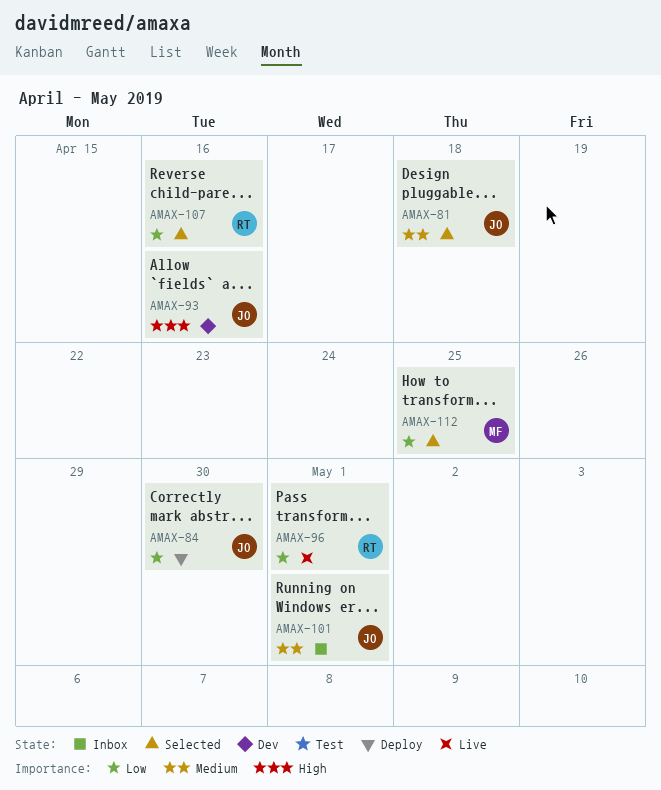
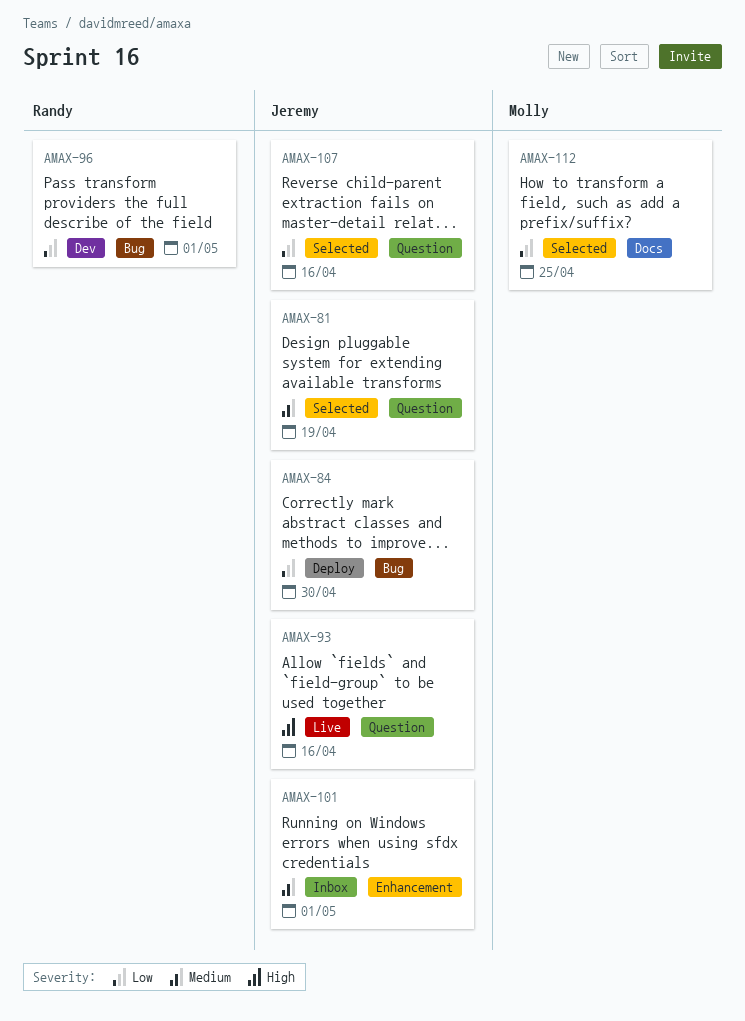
AMAX-81, due: Apr 18 -> Apr 19
AMAX-93, status: Dev -> Live
AMAX-96, status: Live -> Dev
AMAX-107, owner: Randy -> Jeremy

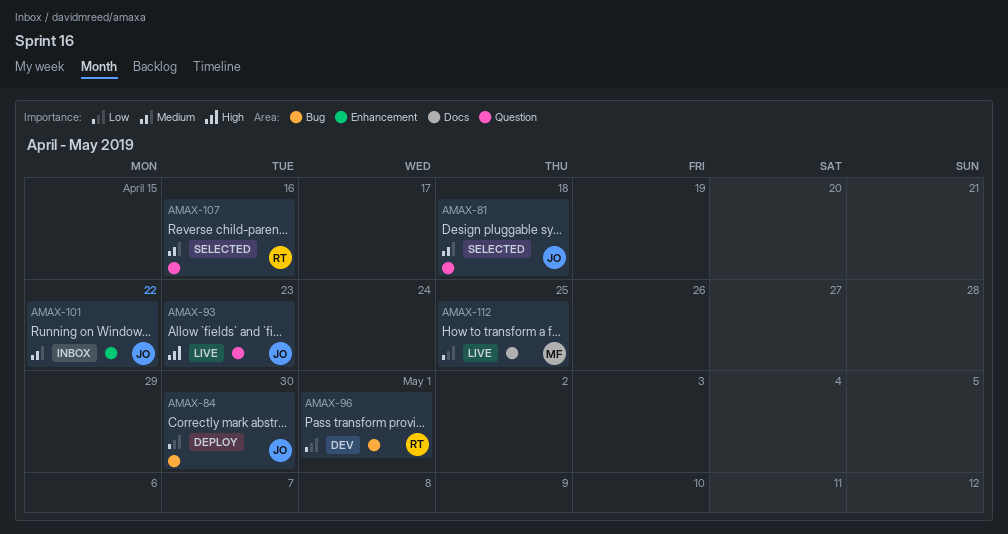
AMAX-81, due: Apr 19 -> Apr 18
AMAX-93, due: Apr 16 -> Apr 23
AMAX-101, due: May 1 -> Apr 22
AMAX-107, owner: Jeremy -> Randy
AMAX-107, priority: Low -> Medium
AMAX-112, status: Selected -> Live

